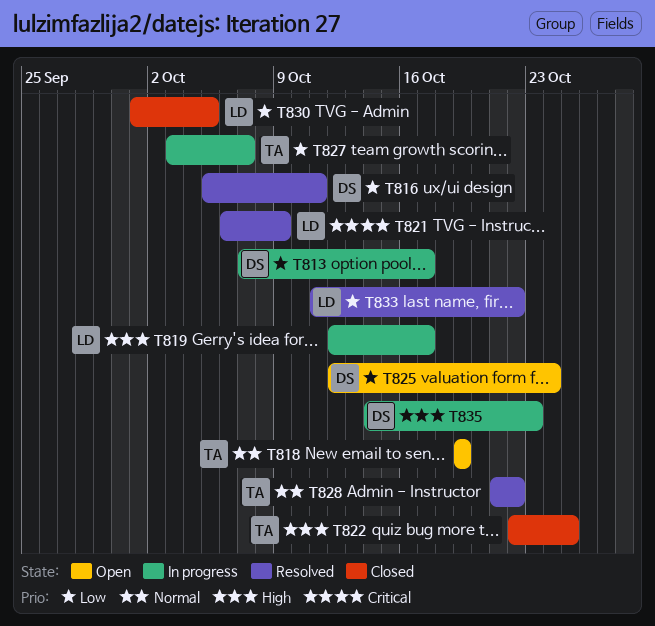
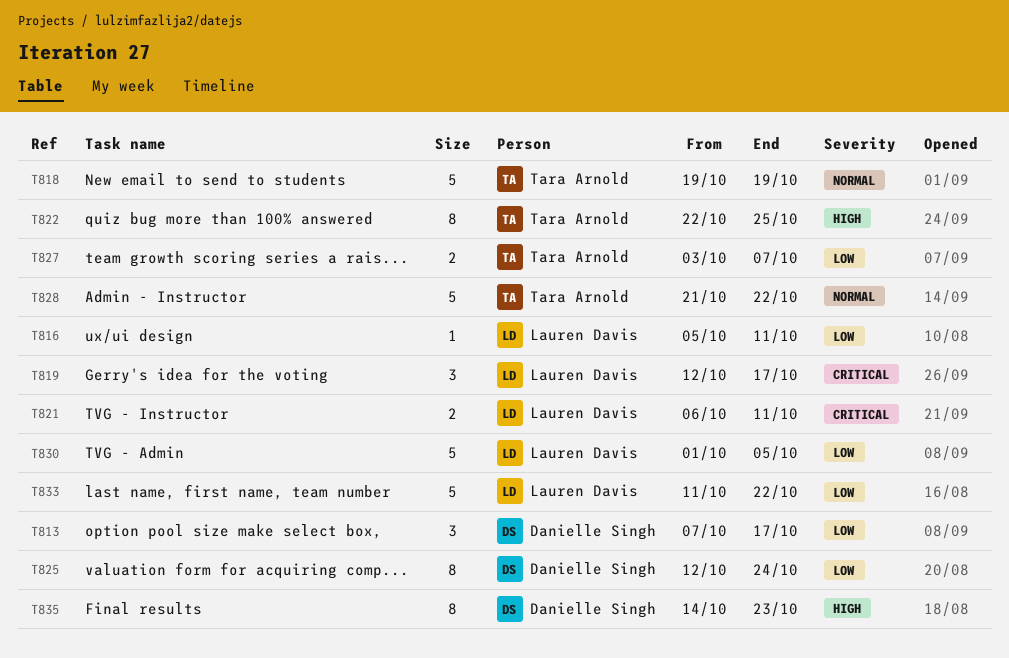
T816, owner: Danielle Singh -> Lauren Davis
T819, priority: High -> Critical
T821, due: Oct 9 -> Oct 11

